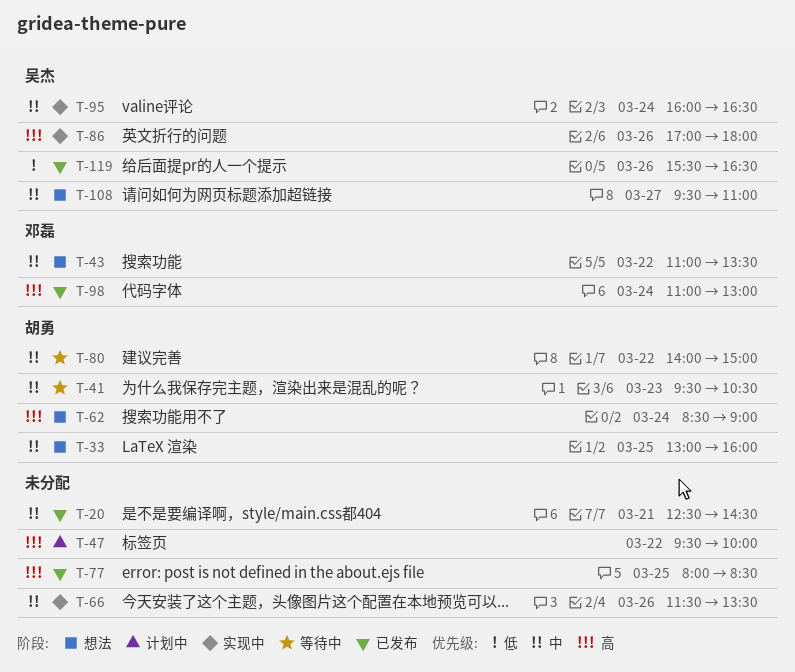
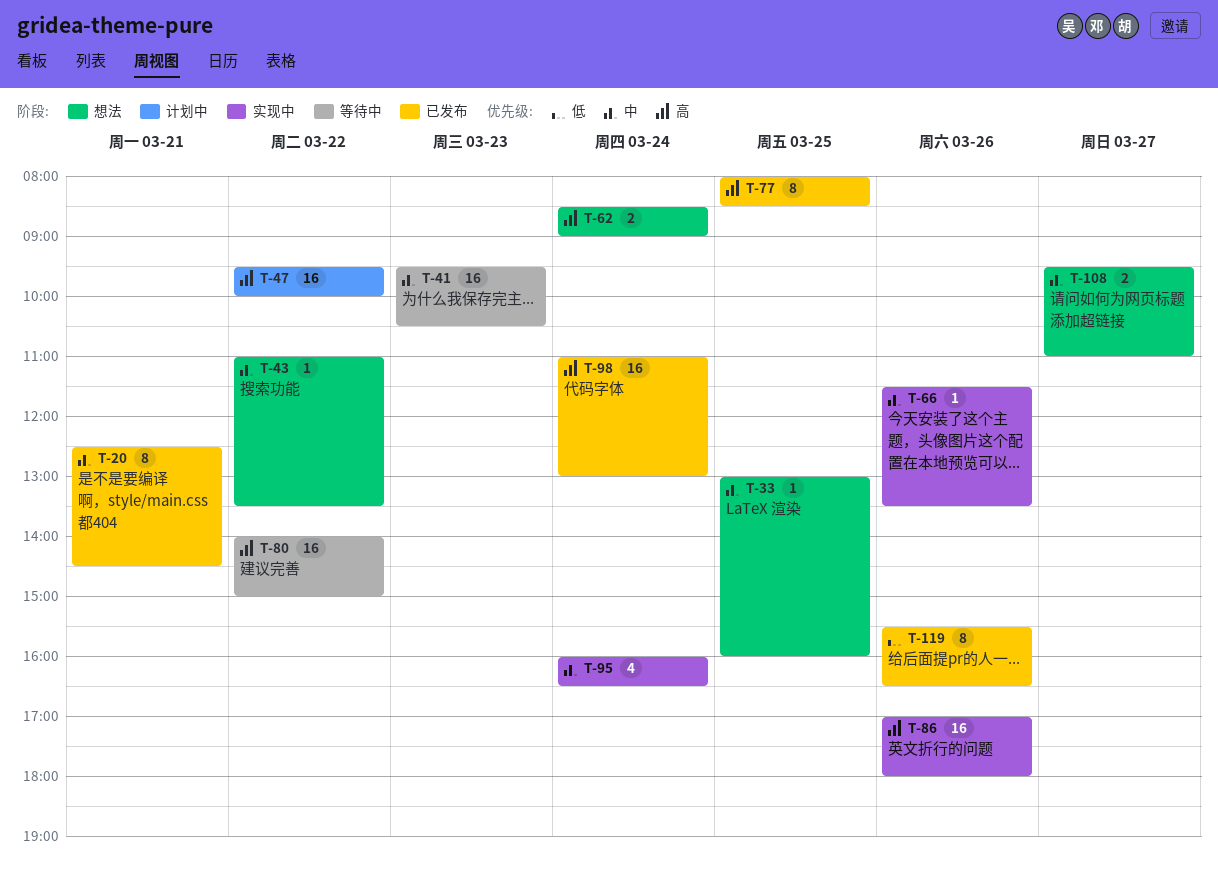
T-80, priority: 中 -> 高

